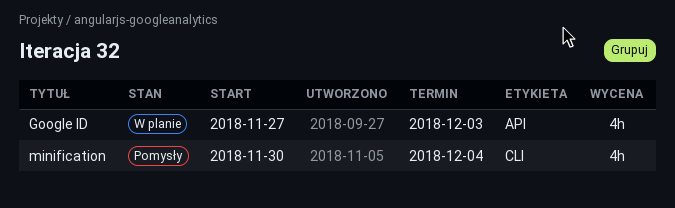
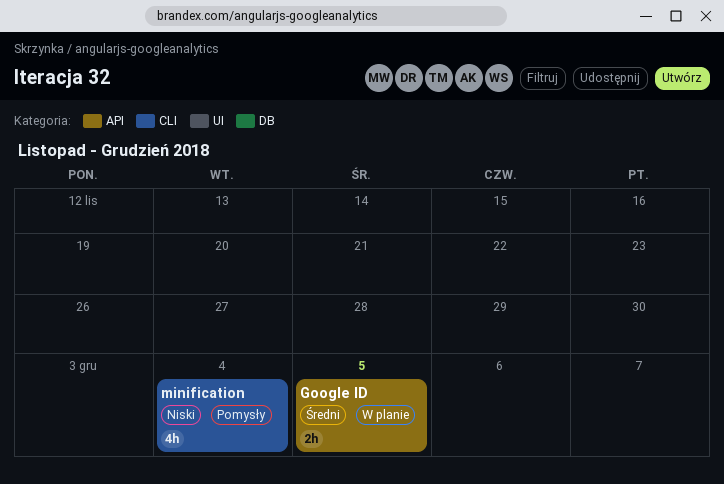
Google ID, estimate: 4h -> 2h
Google ID, due: Dec 3 -> Dec 5

